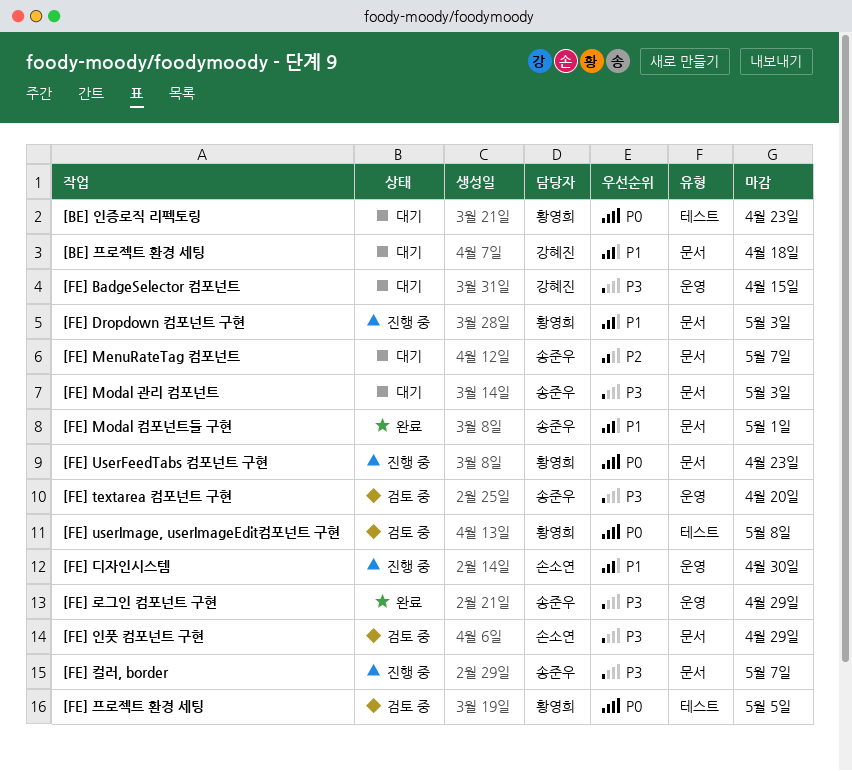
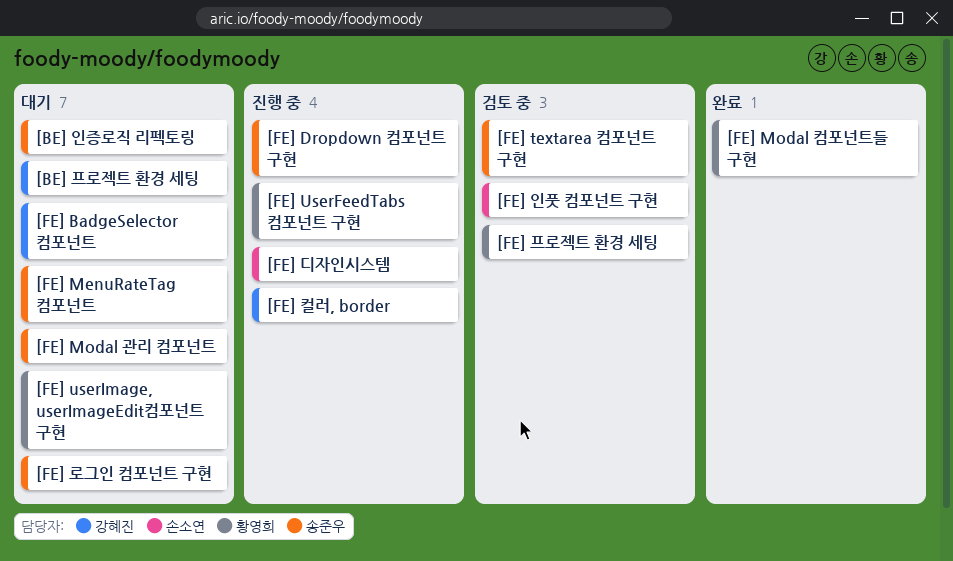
[BE] 인증로직 리펙토링, owner: 황영희 -> 송준우
[FE] Dropdown 컴포넌트 구현, owner: 황영희 -> 송준우
[FE] Modal 컴포넌트들 구현, owner: 송준우 -> 황영희
[FE] userImage, userImageEdit컴포넌트 구현, status: 검토 중 -> 대기
[FE] 로그인 컴포넌트 구현, status: 완료 -> 대기
[FE] 컬러, border, owner: 송준우 -> 강혜진

